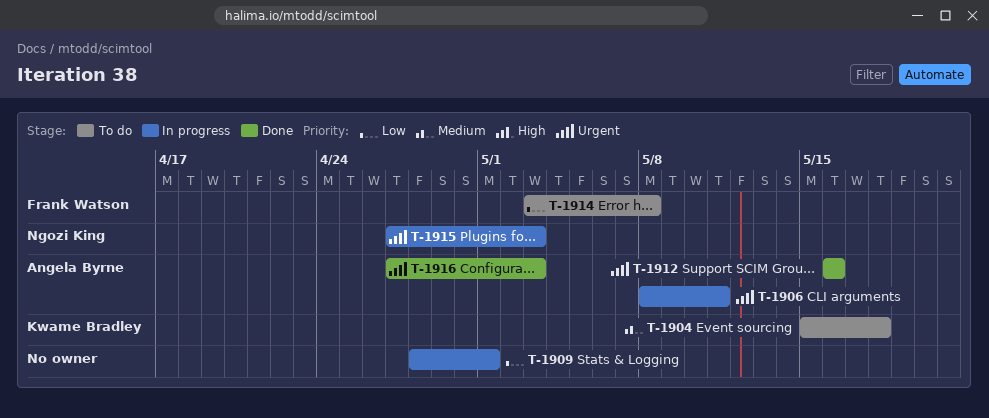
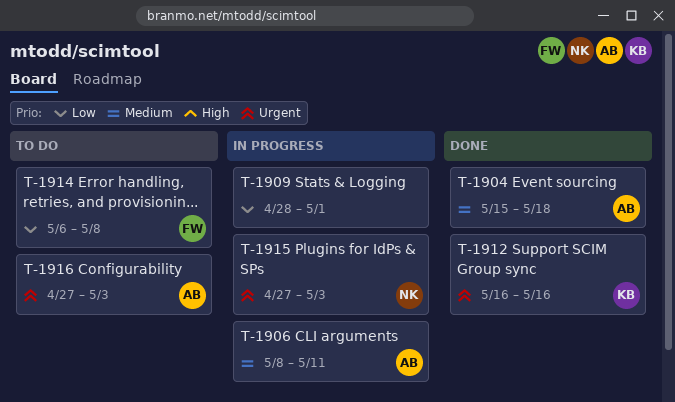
T-1904, status: To do -> Done
T-1904, owner: Kwame Bradley -> Angela Byrne
T-1906, priority: Urgent -> Medium
T-1912, owner: Angela Byrne -> Kwame Bradley
T-1914, start: May 3 -> May 6
T-1916, status: Done -> To do

